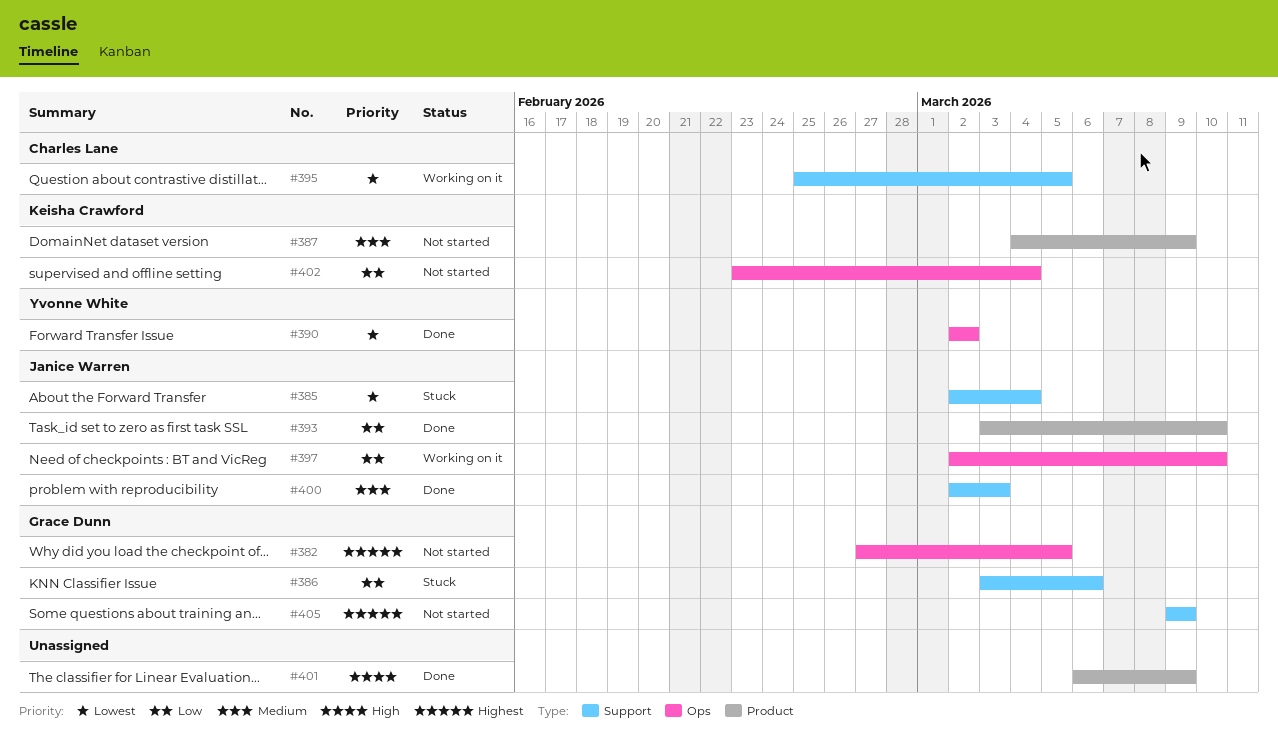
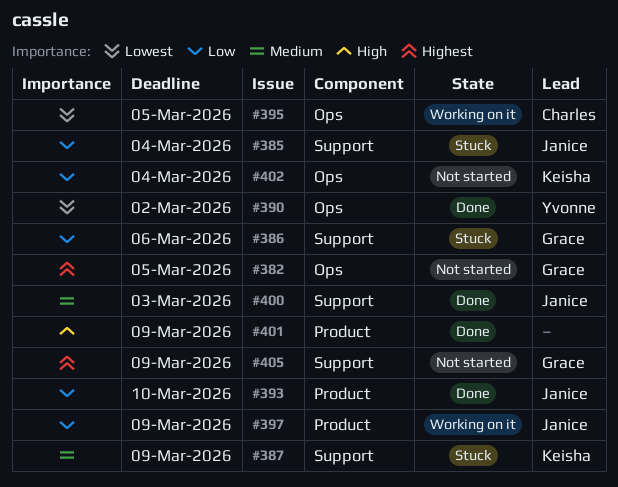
#385, priority: Lowest -> Low
#387, status: Not started -> Stuck
#387, label: Product -> Support
#395, label: Support -> Ops
#397, label: Ops -> Product
#397, due: Mar 10 -> Mar 9

